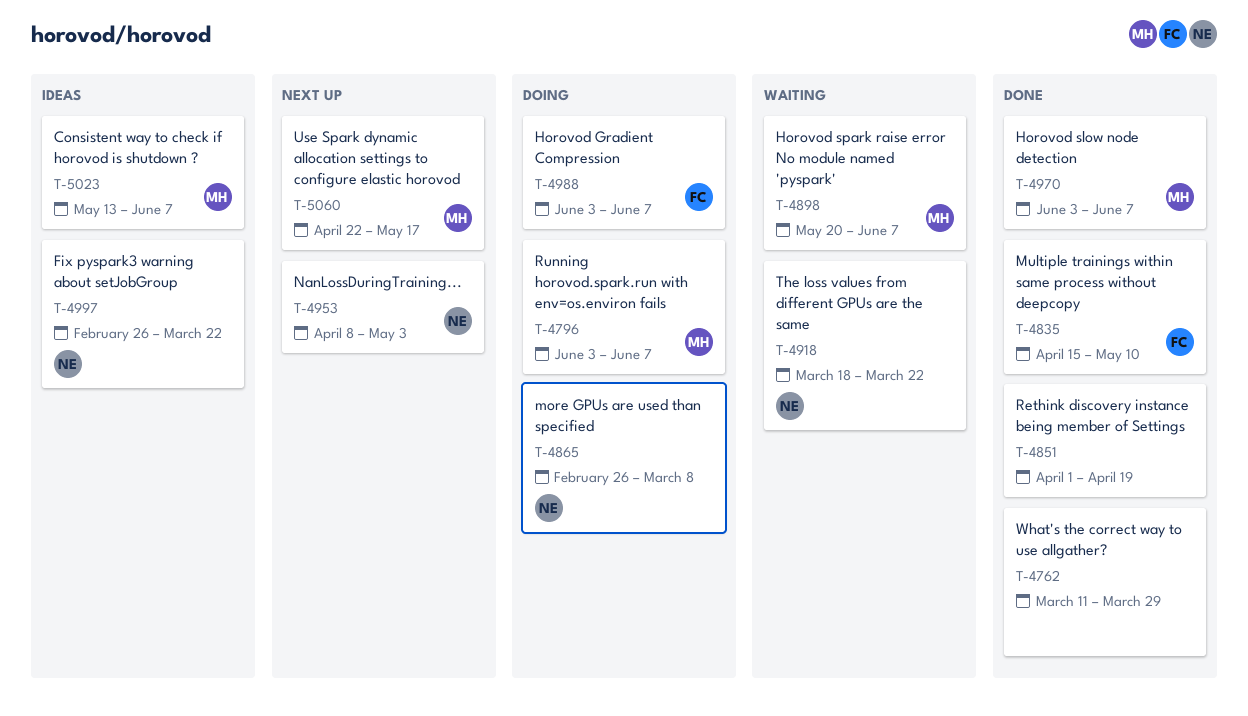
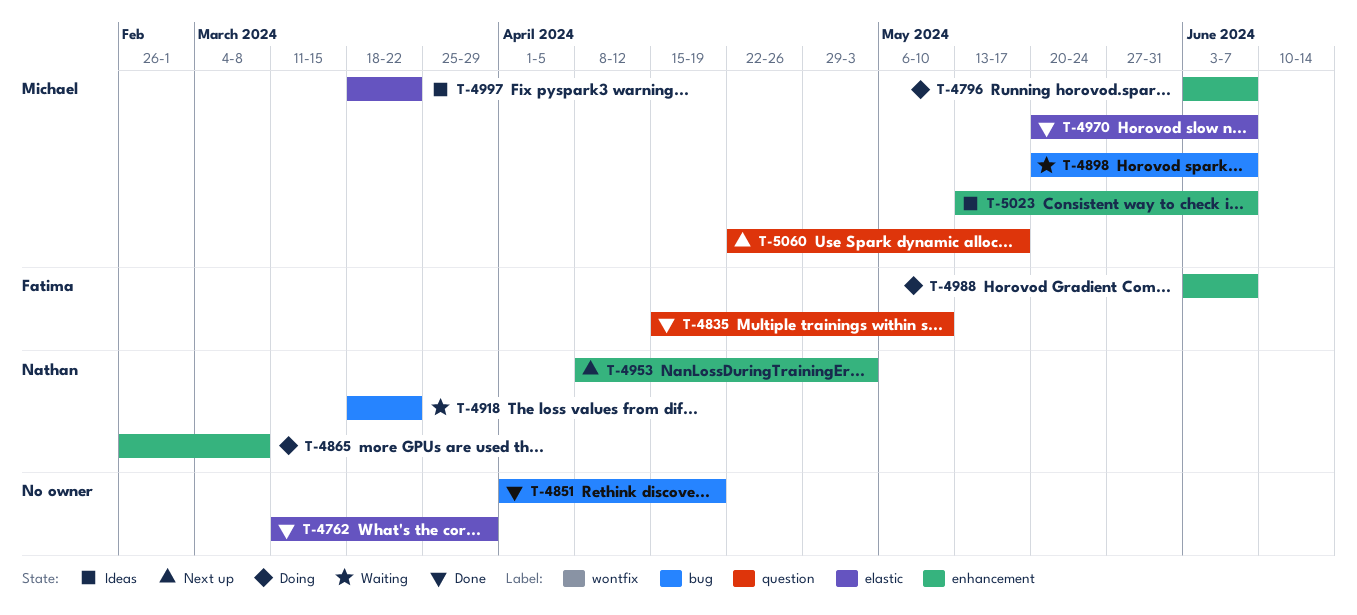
T-4970, start: Jun 3 -> May 20
T-4997, owner: Nathan -> Michael
T-4997, start: Feb 26 -> Mar 18

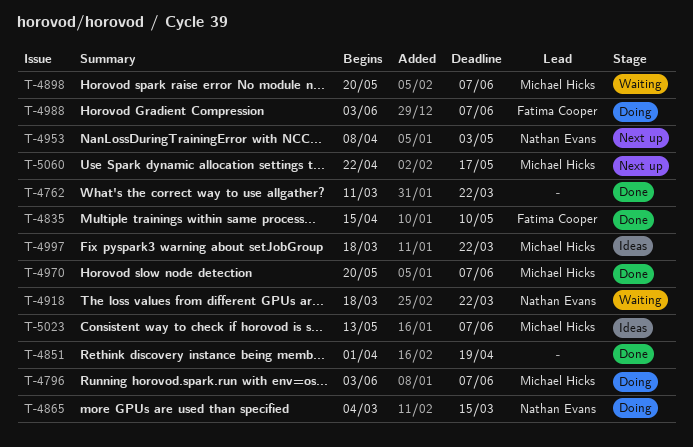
T-4762, due: Mar 29 -> Mar 22
T-4865, start: Feb 26 -> Mar 4
T-4865, due: Mar 8 -> Mar 15

